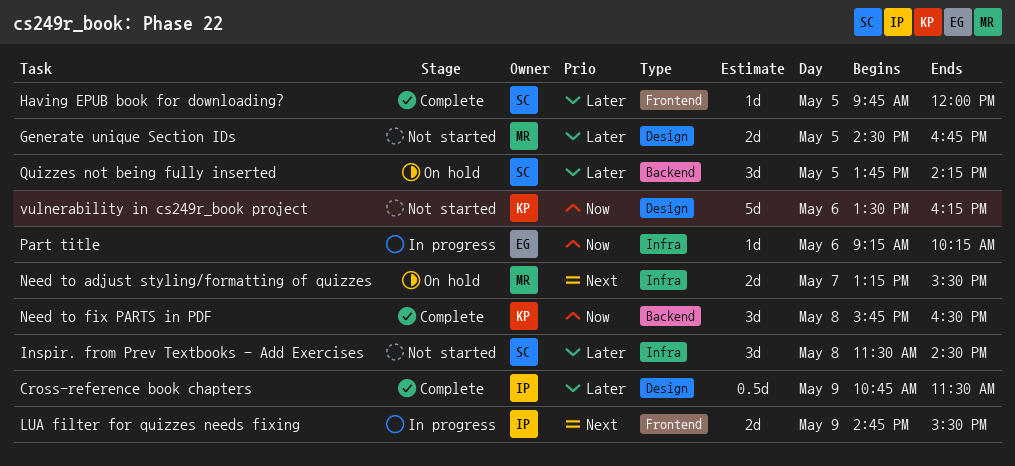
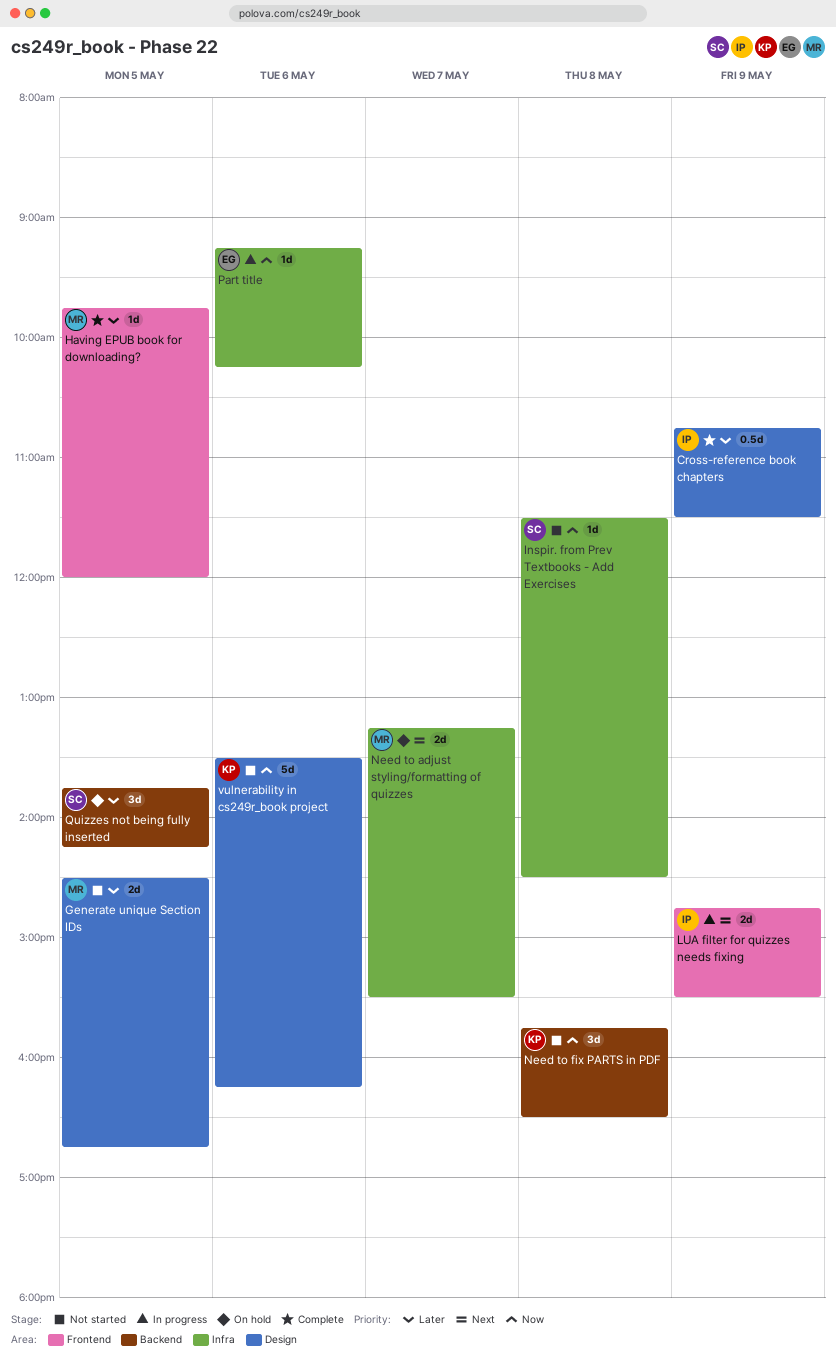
Having EPUB book for downloading?, owner: SC -> MR
Inspir. from Prev Textbooks - Add Exercises, priority: Later -> Now
Inspir. from Prev Textbooks - Add Exercises, estimate: 3d -> 1d
Need to fix PARTS in PDF, status: Complete -> Not started

